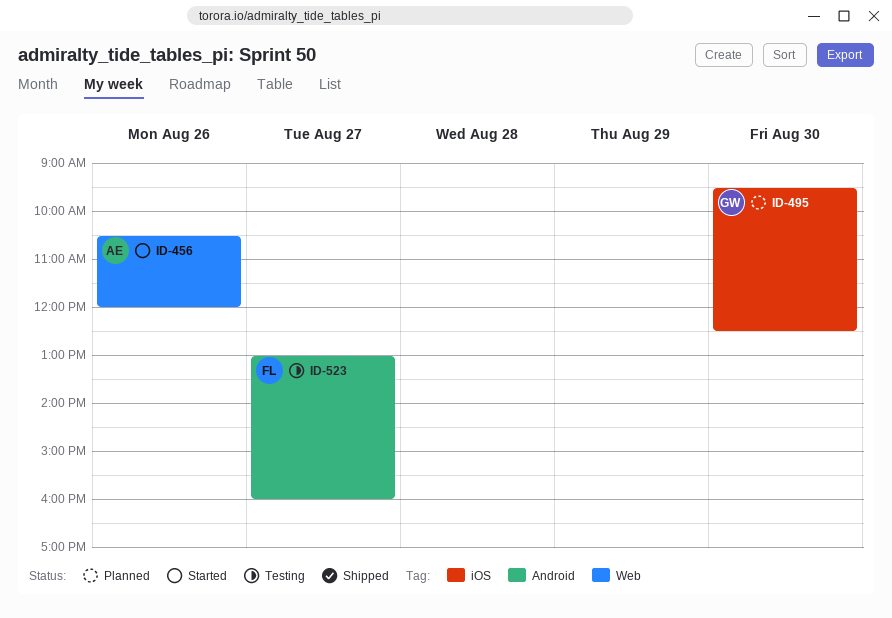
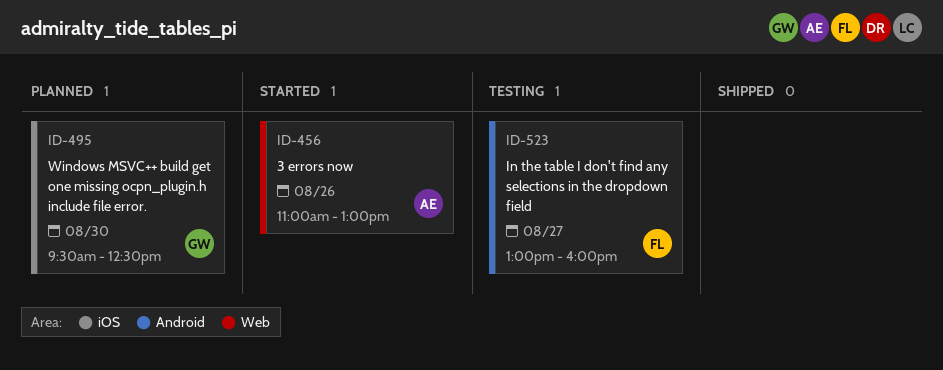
ID-456, begins: 10:30 -> 11:00
ID-456, ends: 12:00 -> 13:00

